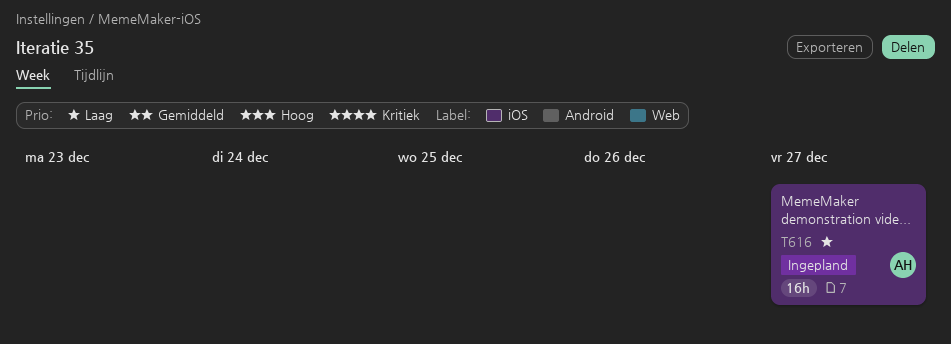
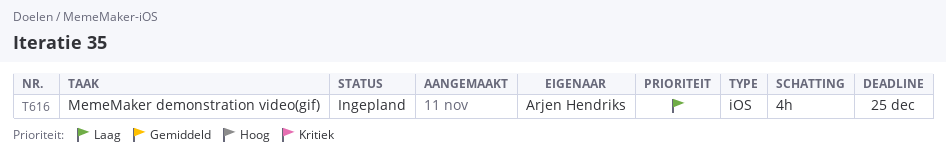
T616, estimate: 16h -> 4h
T616, due: Dec 27 -> Dec 25

